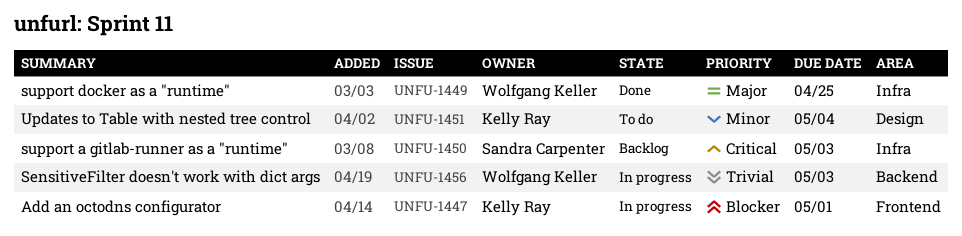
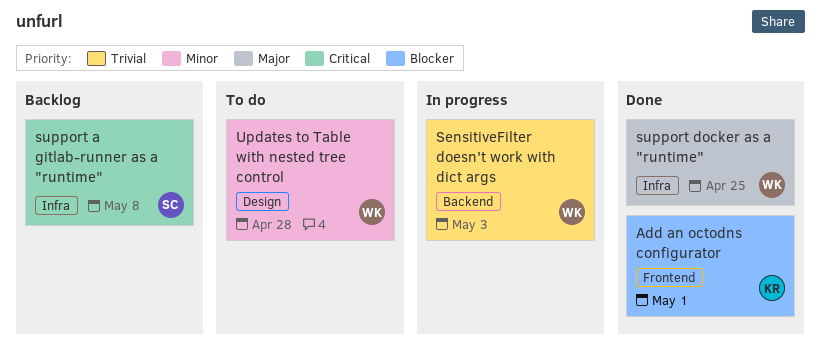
Add an octodns configurator, status: In progress -> Done
support a gitlab-runner as a "runtime", due: May 3 -> May 8
Updates to Table with nested tree control, owner: Kelly Ray -> Wolfgang Keller
Updates to Table with nested tree control, due: May 4 -> Apr 28

